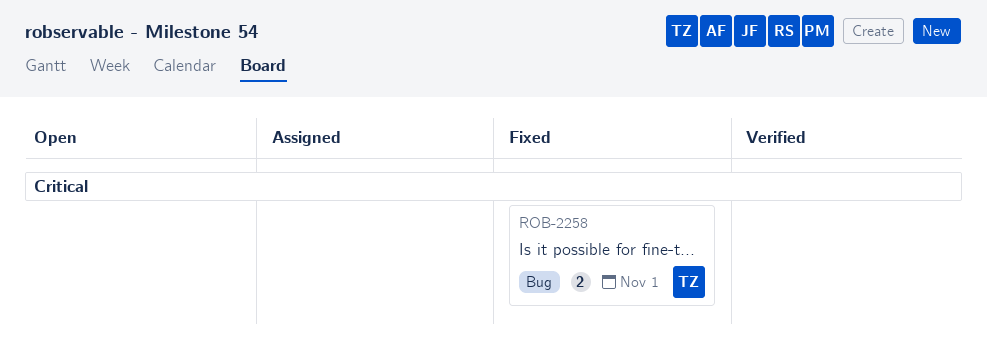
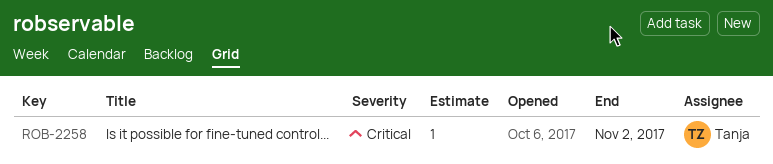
ROB-2258, estimate: 2 -> 1
ROB-2258, due: Nov 1 -> Nov 2

